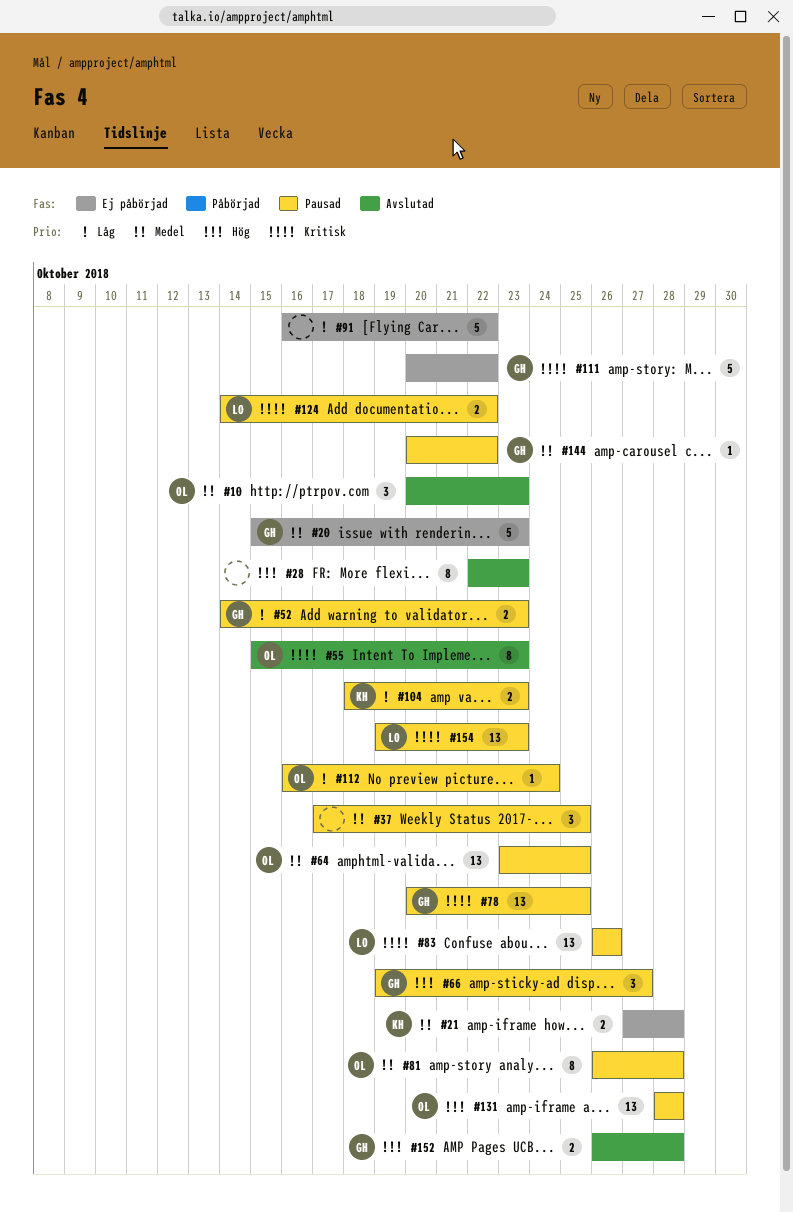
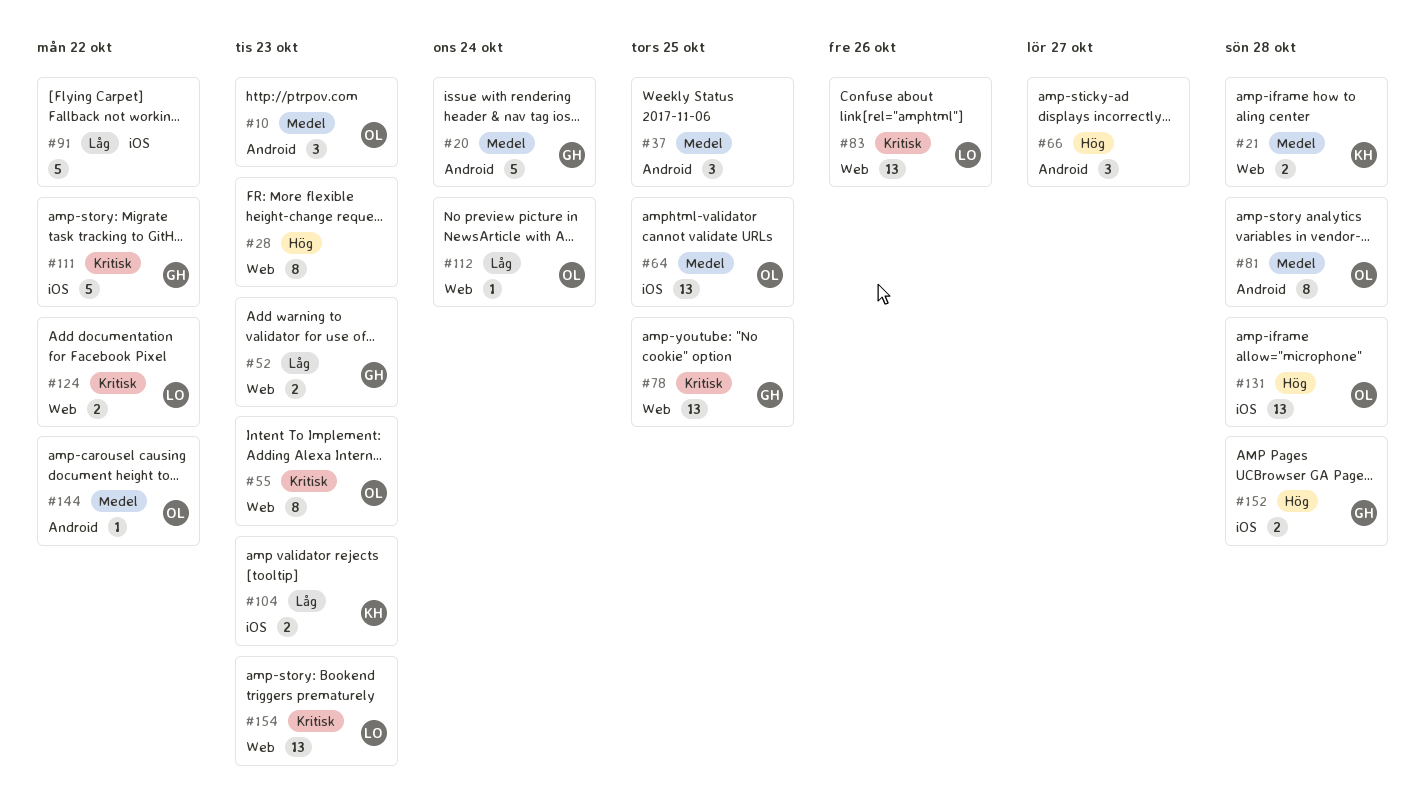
#20, due: Oct 23 -> Oct 24
#66, owner: GH -> none
#144, owner: GH -> OL

